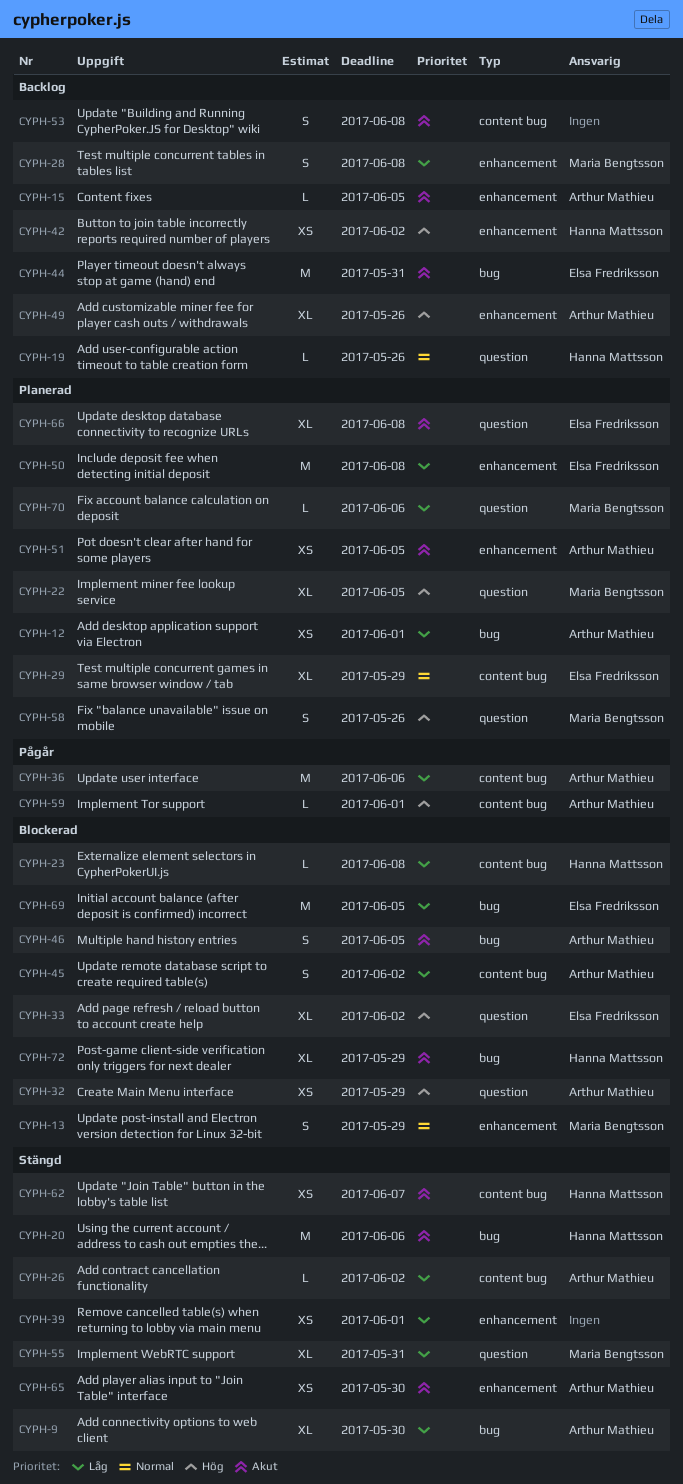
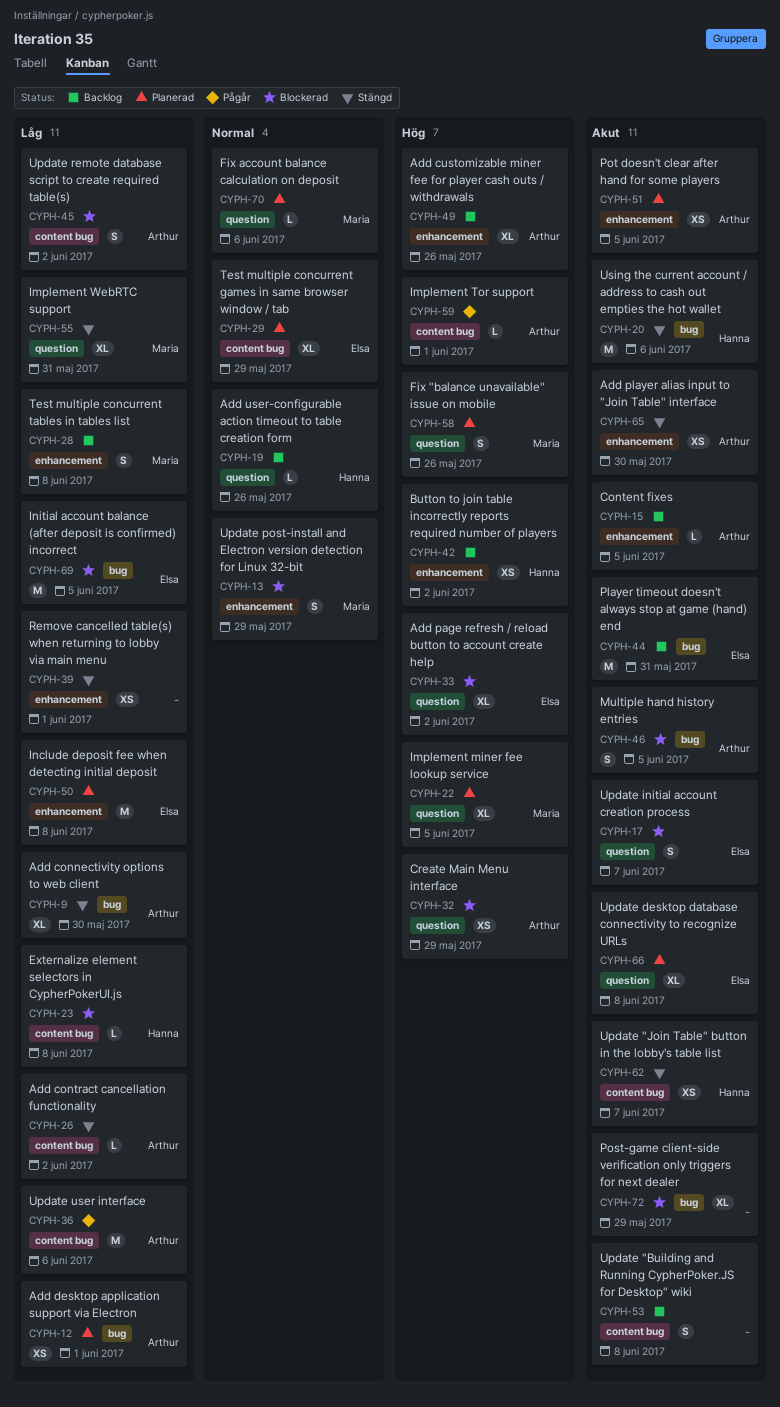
CYPH-17: none -> present
CYPH-70, priority: Låg -> Normal
CYPH-72, owner: Hanna Mattsson -> none

